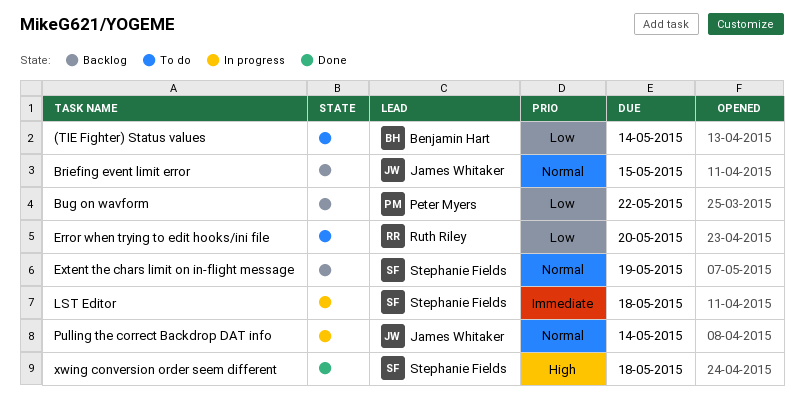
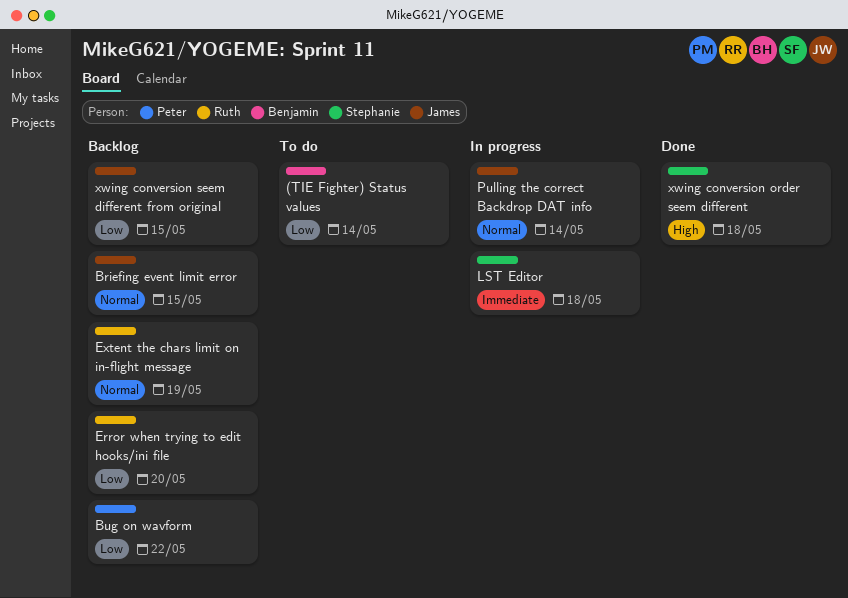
Error when trying to edit hooks/ini file, status: To do -> Backlog
Extent the chars limit on in-flight message, owner: Stephanie Fields -> Ruth Riley
xwing conversion seem different from original: none -> present

